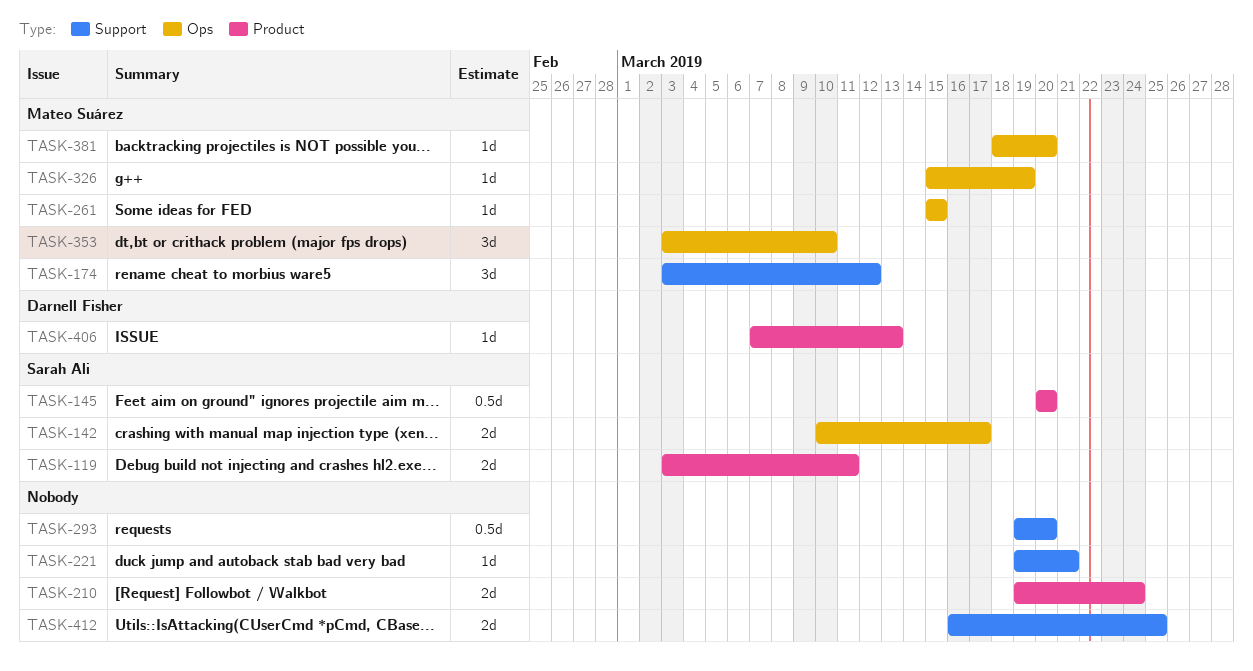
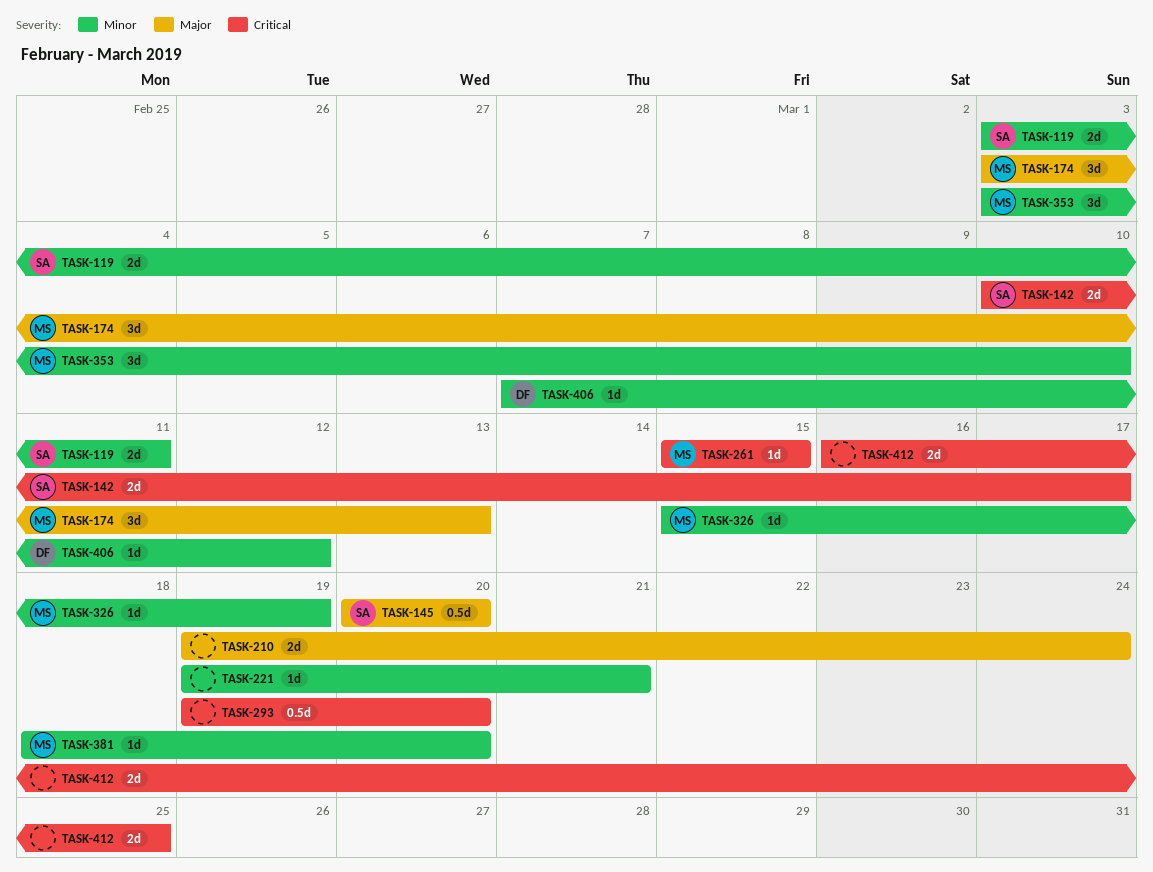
TASK-174, due: Mar 12 -> Mar 13
TASK-406, due: Mar 13 -> Mar 12

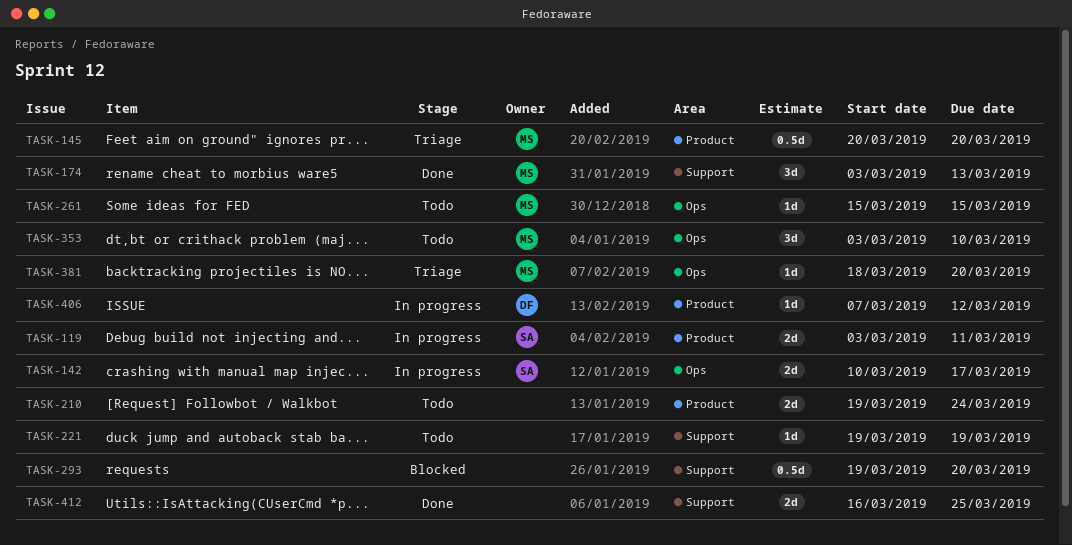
TASK-145, owner: SA -> MS
TASK-221, due: Mar 21 -> Mar 19
TASK-326: present -> none

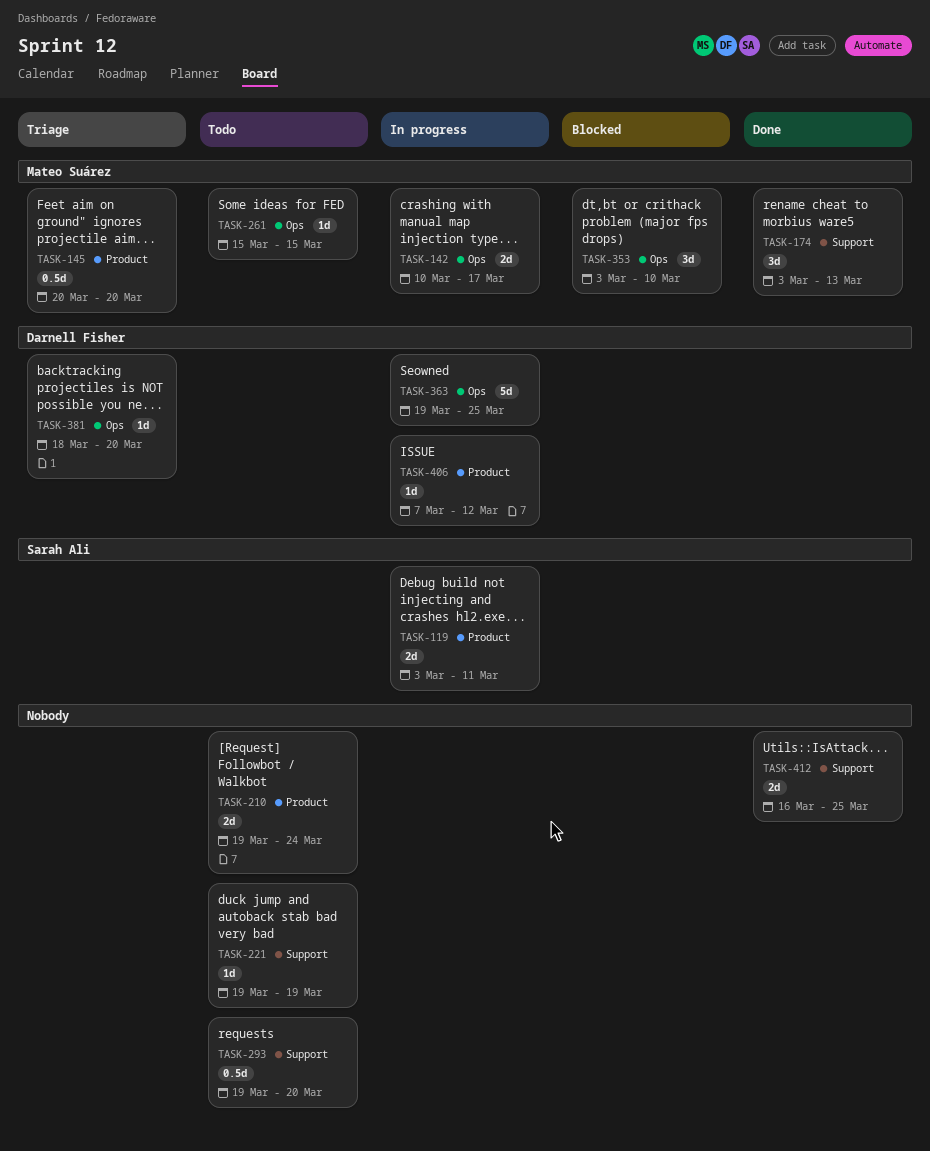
TASK-142, owner: Sarah Ali -> Mateo Suárez
TASK-293, status: Blocked -> Todo
TASK-353, status: Todo -> Blocked
TASK-363: none -> present
TASK-381, owner: Mateo Suárez -> Darnell Fisher

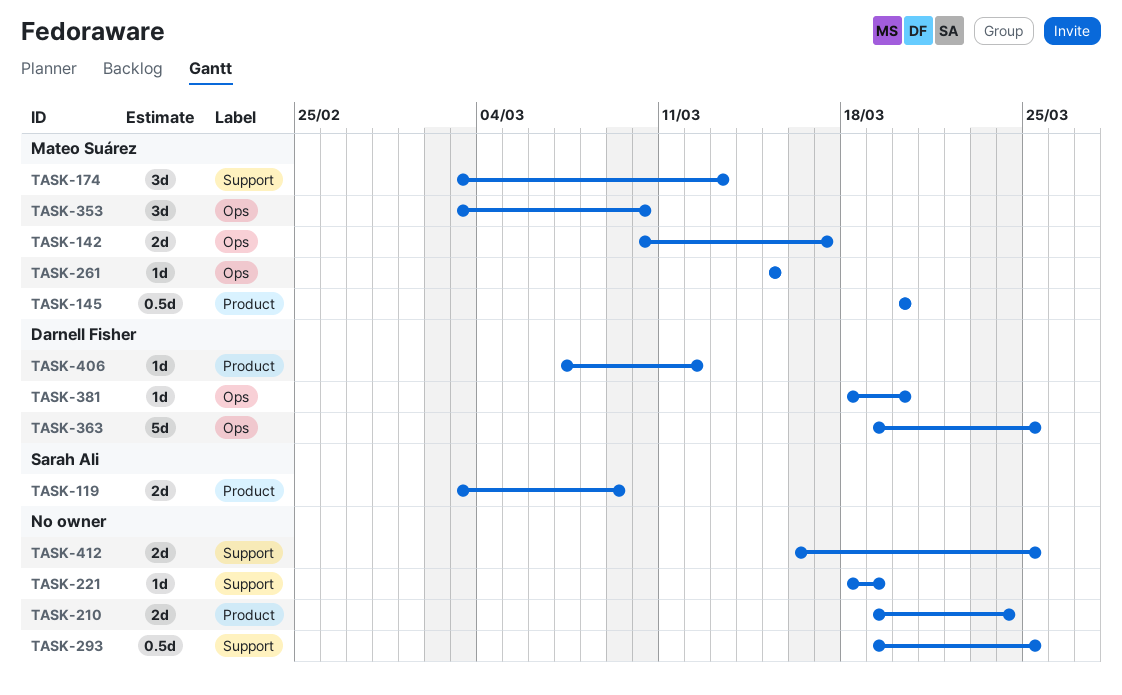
TASK-119, due: Mar 11 -> Mar 9
TASK-221, start: Mar 19 -> Mar 18
TASK-293, due: Mar 20 -> Mar 25

